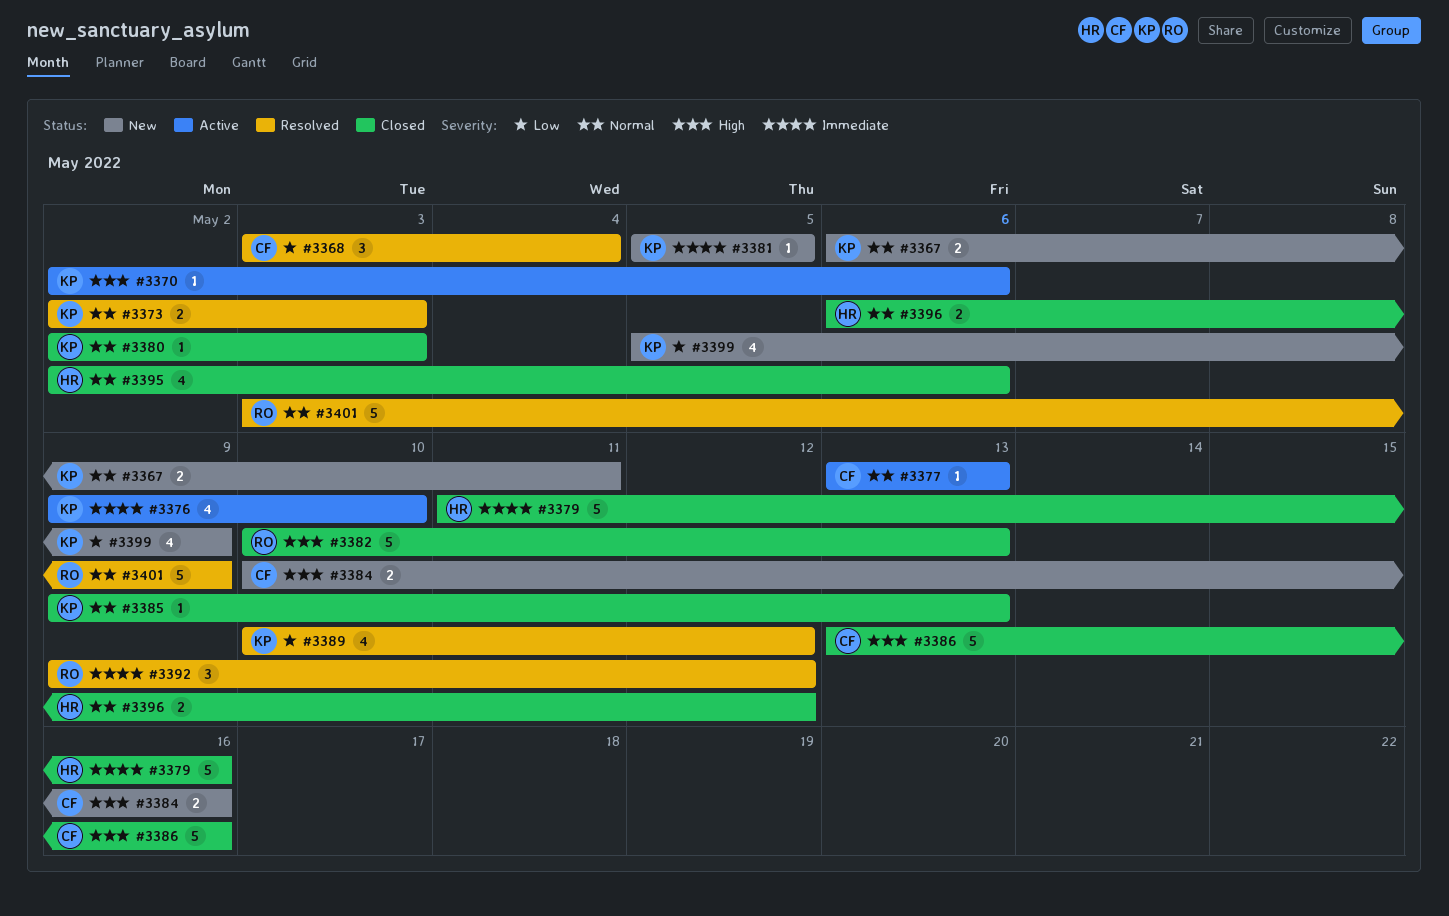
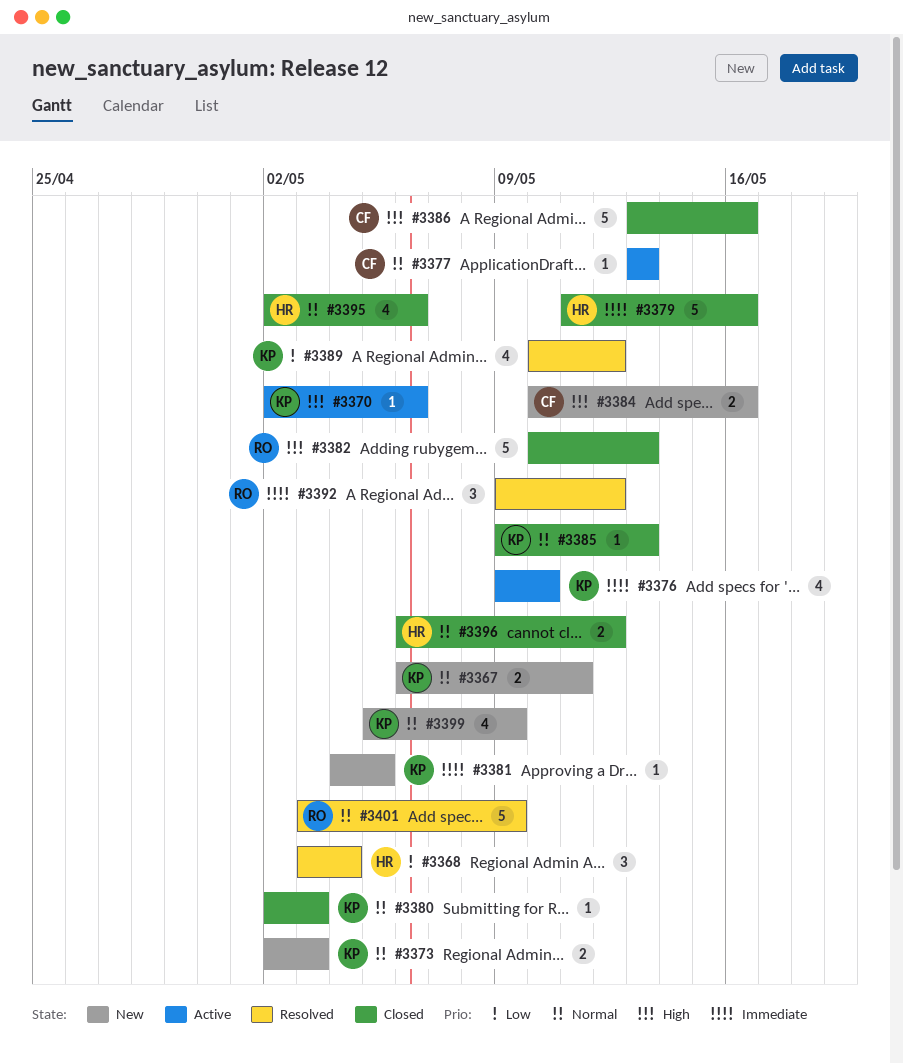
#3368, owner: CF -> HR
#3373, status: Resolved -> New
#3381, start: May 5 -> May 4
#3399, priority: Low -> Normal

